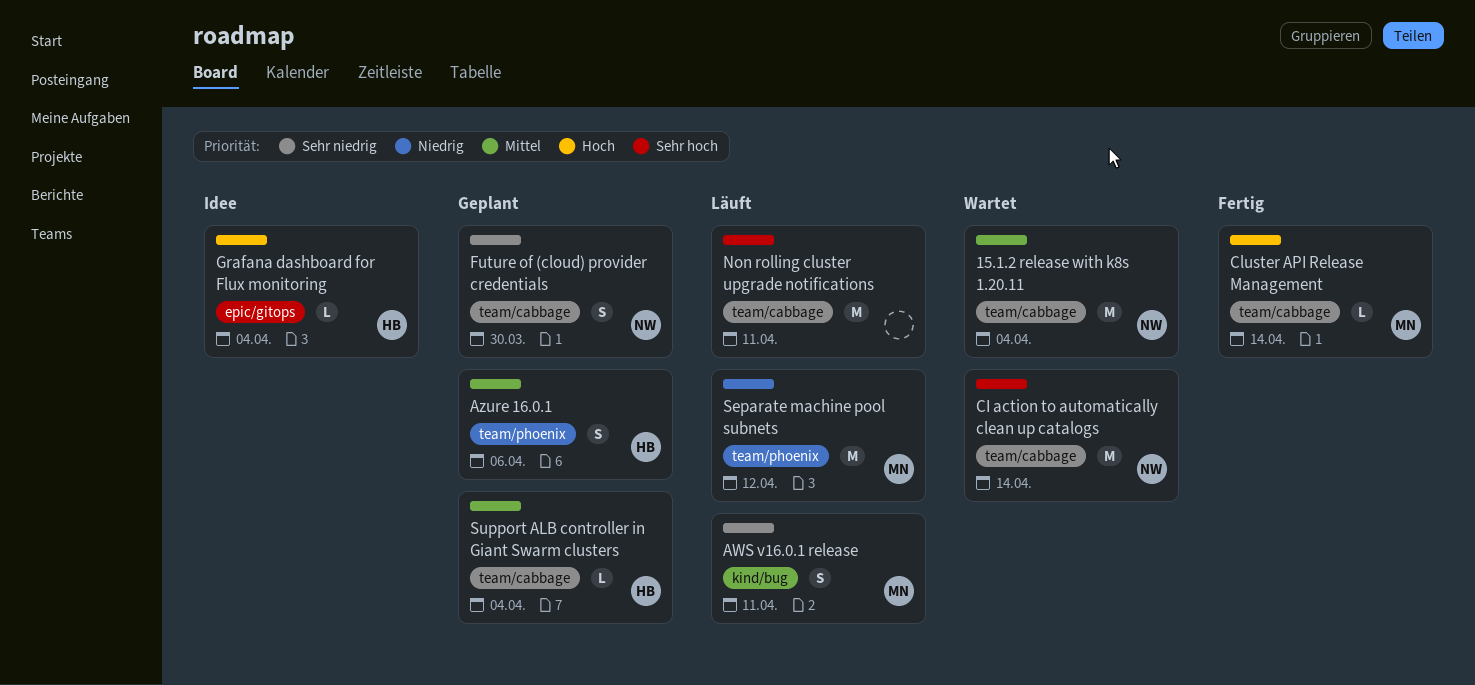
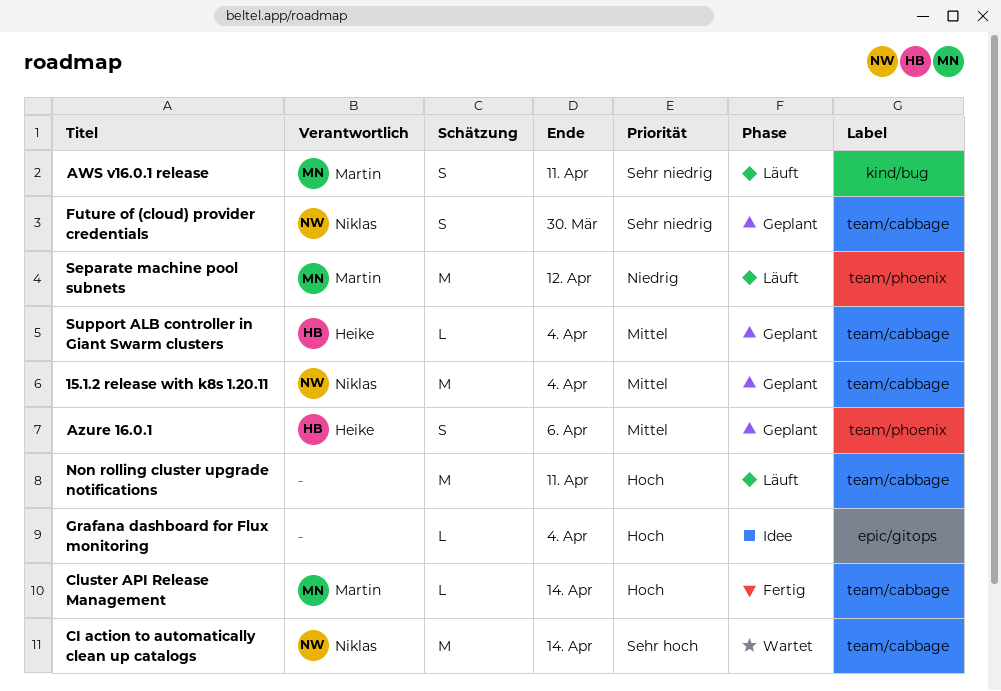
15.1.2 release with k8s 1.20.11, status: Wartet -> Geplant
Grafana dashboard for Flux monitoring, owner: Heike -> none
Non rolling cluster upgrade notifications, priority: Sehr hoch -> Hoch

